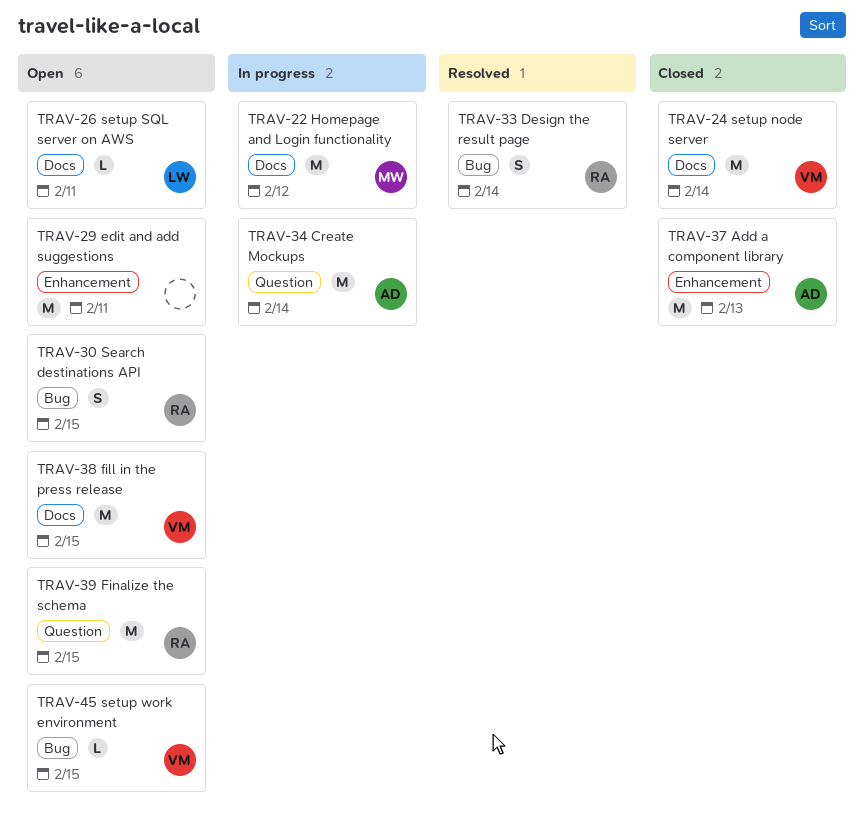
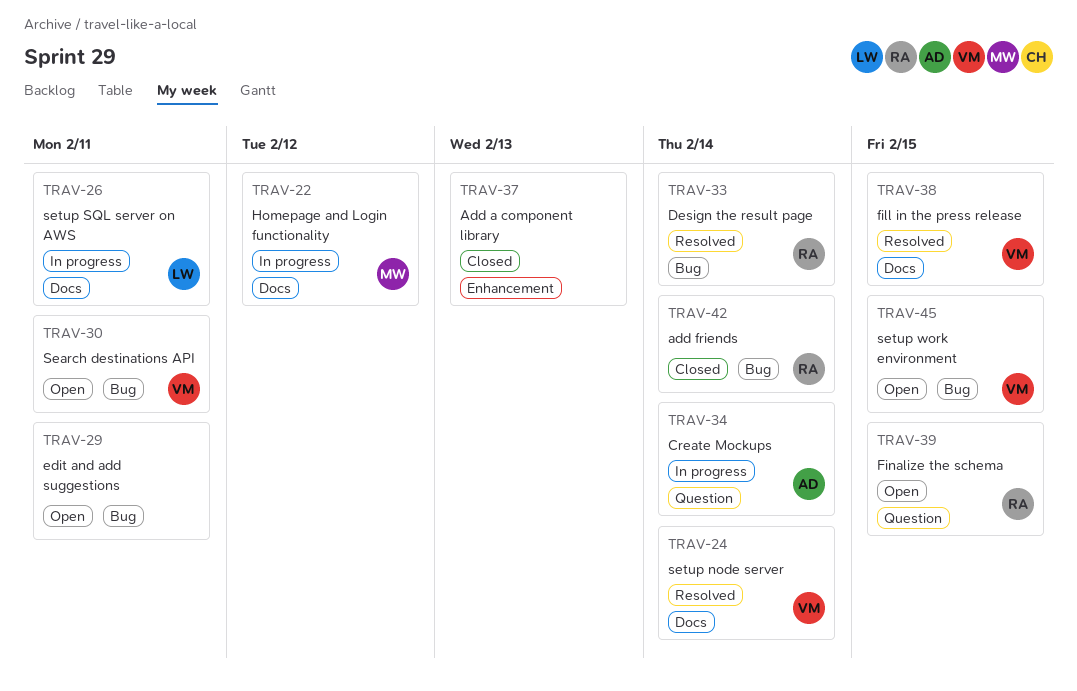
TRAV-24, status: Closed -> Resolved
TRAV-26, status: Open -> In progress
TRAV-29, label: Enhancement -> Bug
TRAV-30, owner: RA -> VM
TRAV-30, due: Feb 15 -> Feb 11
TRAV-37, owner: AD -> none
TRAV-38, status: Open -> Resolved
TRAV-42: none -> present

